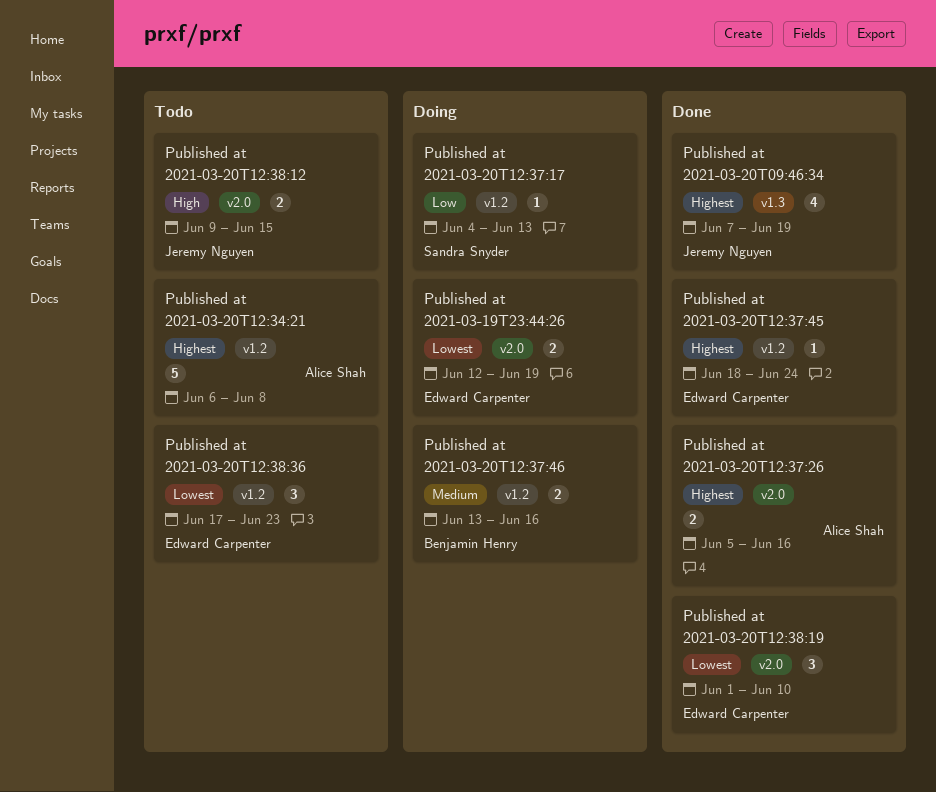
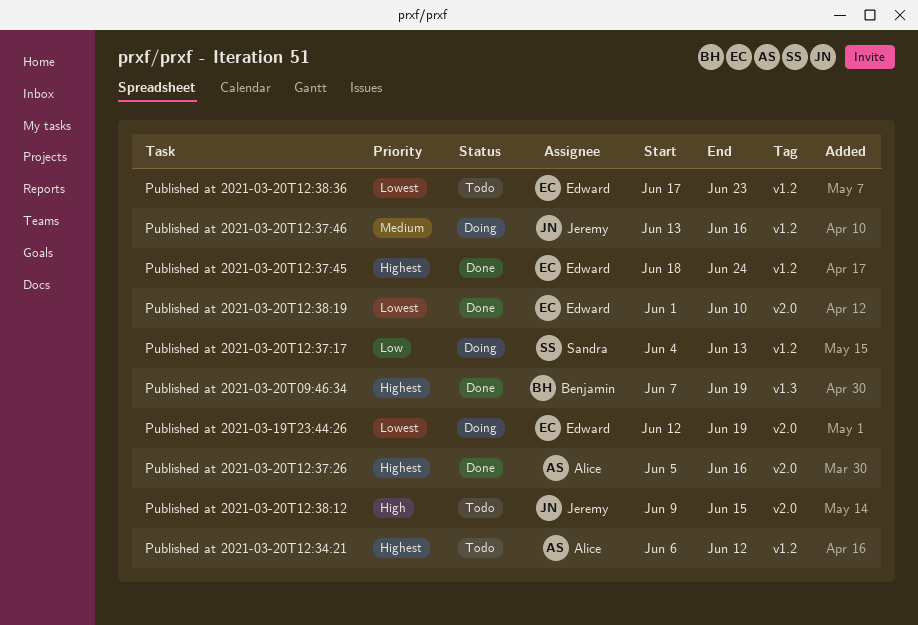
Published at 2021-03-20T09:46:34, owner: Jeremy Nguyen -> Benjamin Henry
Published at 2021-03-20T12:34:21, due: Jun 8 -> Jun 12
Published at 2021-03-20T12:37:46, owner: Benjamin Henry -> Jeremy Nguyen

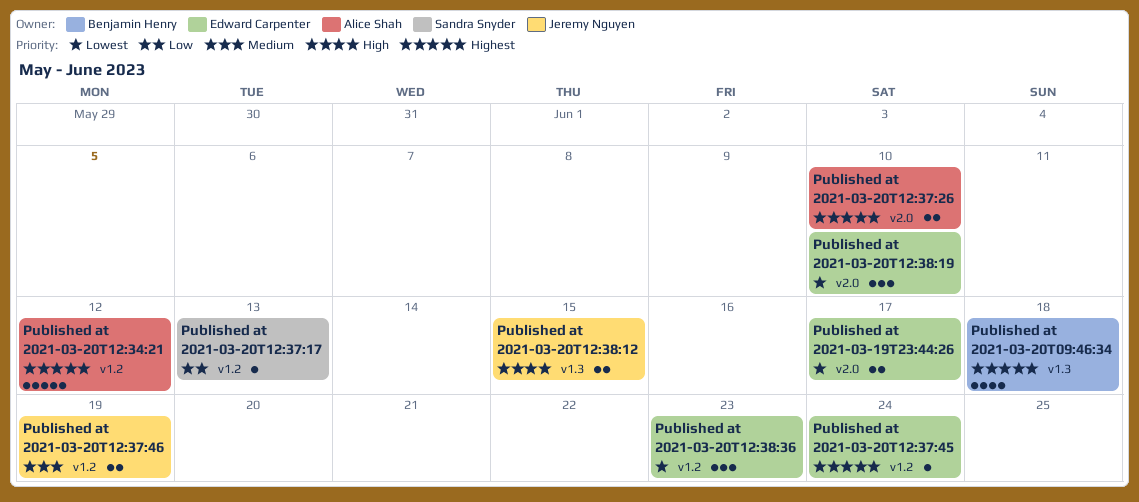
Published at 2021-03-19T23:44:26, due: Jun 19 -> Jun 17
Published at 2021-03-20T09:46:34, due: Jun 19 -> Jun 18
Published at 2021-03-20T12:37:26, due: Jun 16 -> Jun 10
Published at 2021-03-20T12:37:46, due: Jun 16 -> Jun 19
Published at 2021-03-20T12:38:12, label: v2.0 -> v1.3

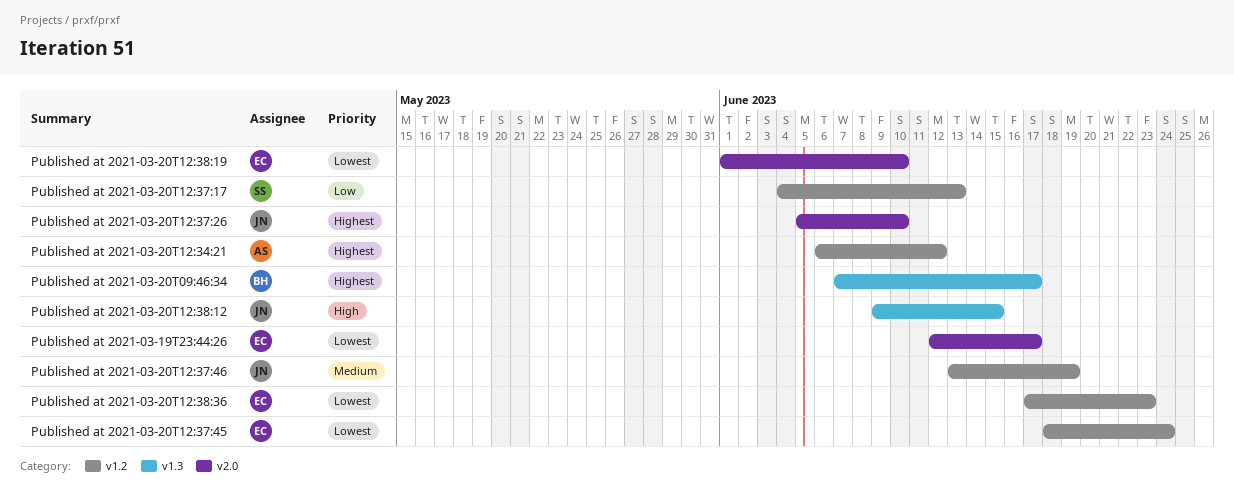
Published at 2021-03-20T09:46:34, due: Jun 18 -> Jun 17
Published at 2021-03-20T12:37:26, owner: Alice Shah -> Jeremy Nguyen
Published at 2021-03-20T12:37:45, priority: Highest -> Lowest

